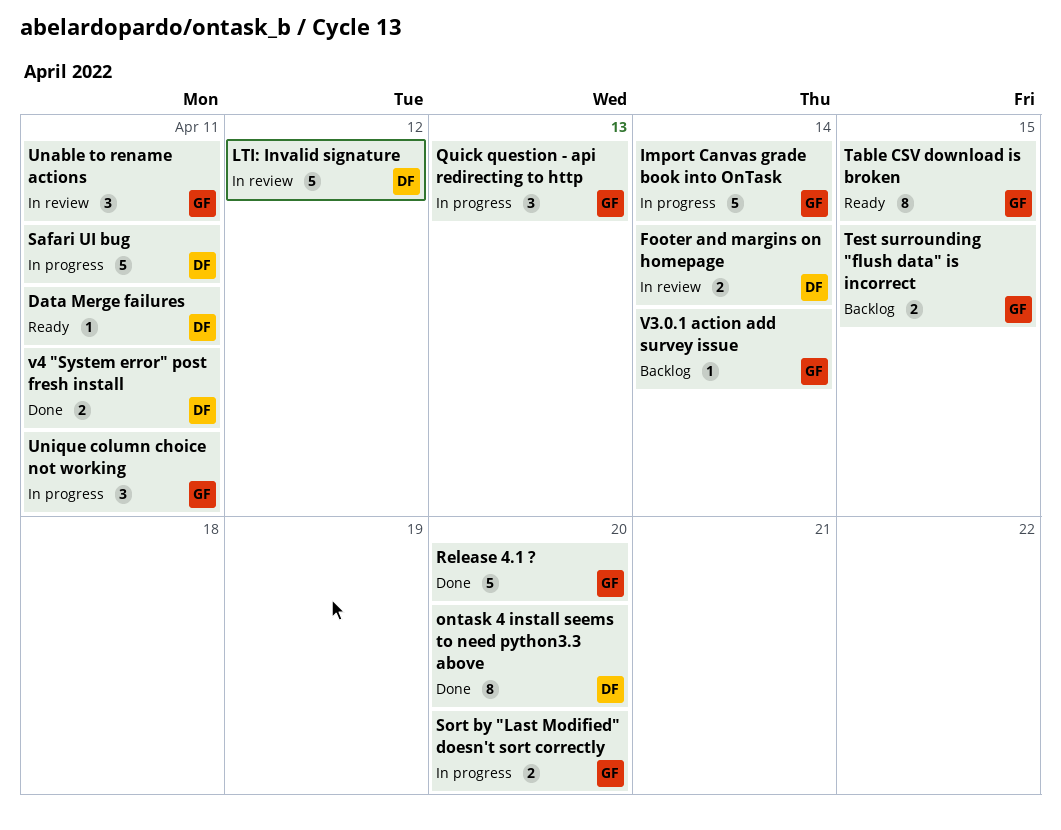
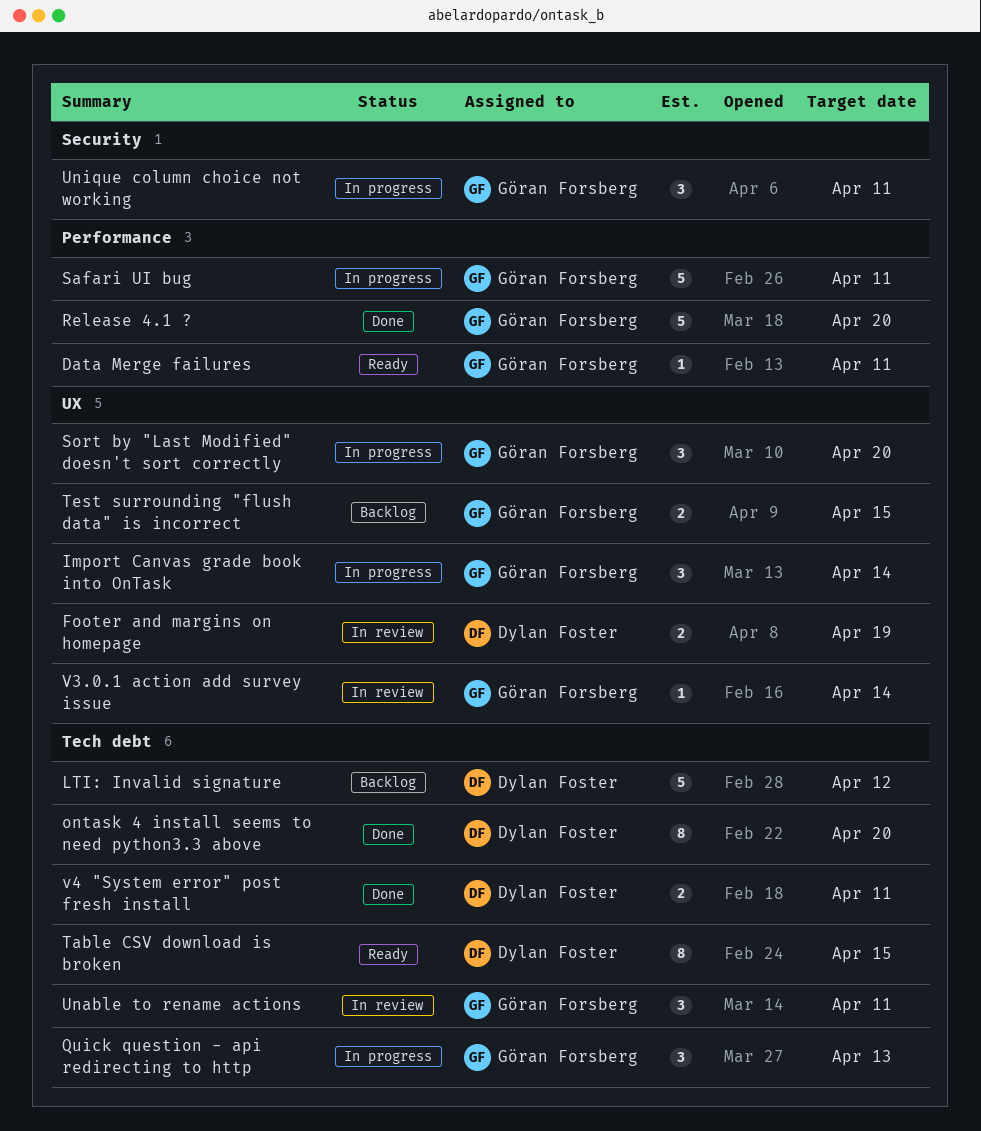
Data Merge failures, owner: Dylan Foster -> Göran Forsberg
Footer and margins on homepage, due: Apr 14 -> Apr 19
Import Canvas grade book into OnTask, estimate: 5 -> 3
LTI: Invalid signature, status: In review -> Backlog
Safari UI bug, owner: Dylan Foster -> Göran Forsberg
Sort by "Last Modified" doesn't sort correctly, estimate: 2 -> 3
Table CSV download is broken, owner: Göran Forsberg -> Dylan Foster
V3.0.1 action add survey issue, status: Backlog -> In review

